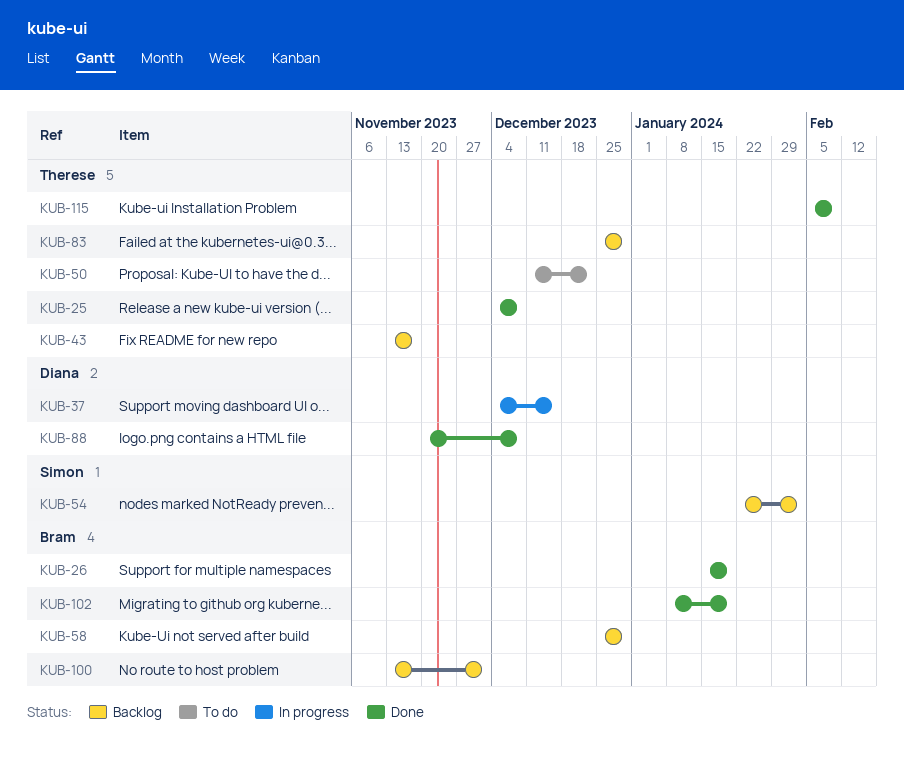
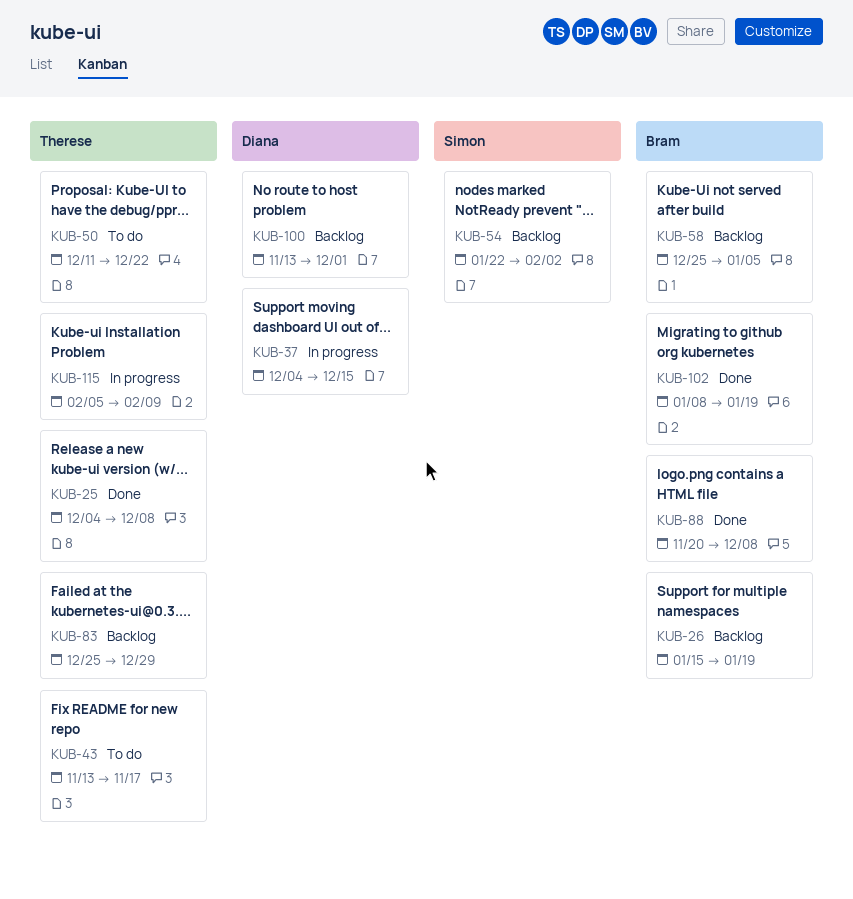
KUB-26, status: Done -> Backlog
KUB-43, status: Backlog -> To do
KUB-58, due: Dec 29 -> Jan 5
KUB-88, owner: Diana -> Bram
KUB-100, owner: Bram -> Diana
KUB-115, status: Done -> In progress

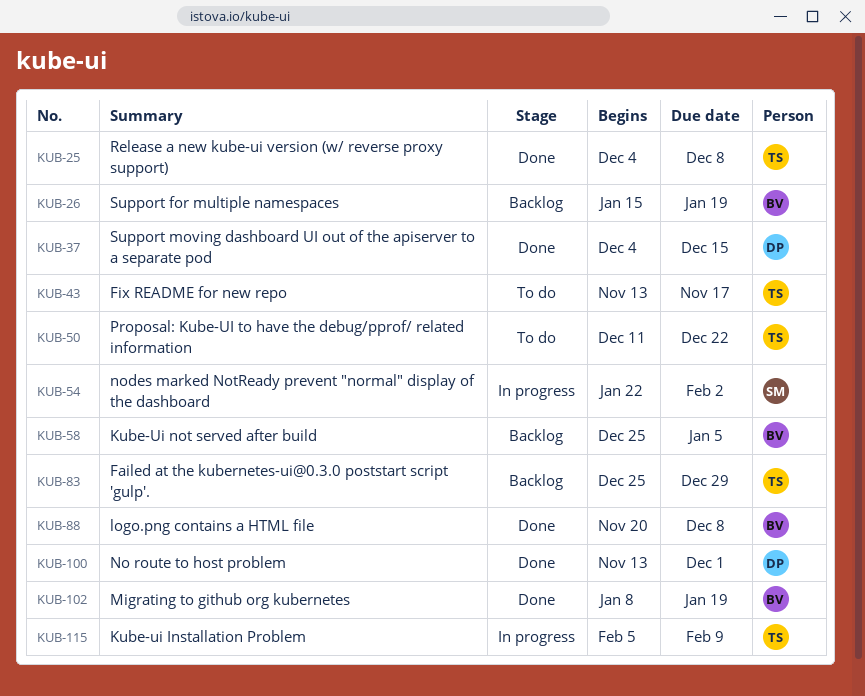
KUB-37, status: In progress -> Done
KUB-54, status: Backlog -> In progress
KUB-100, status: Backlog -> Done

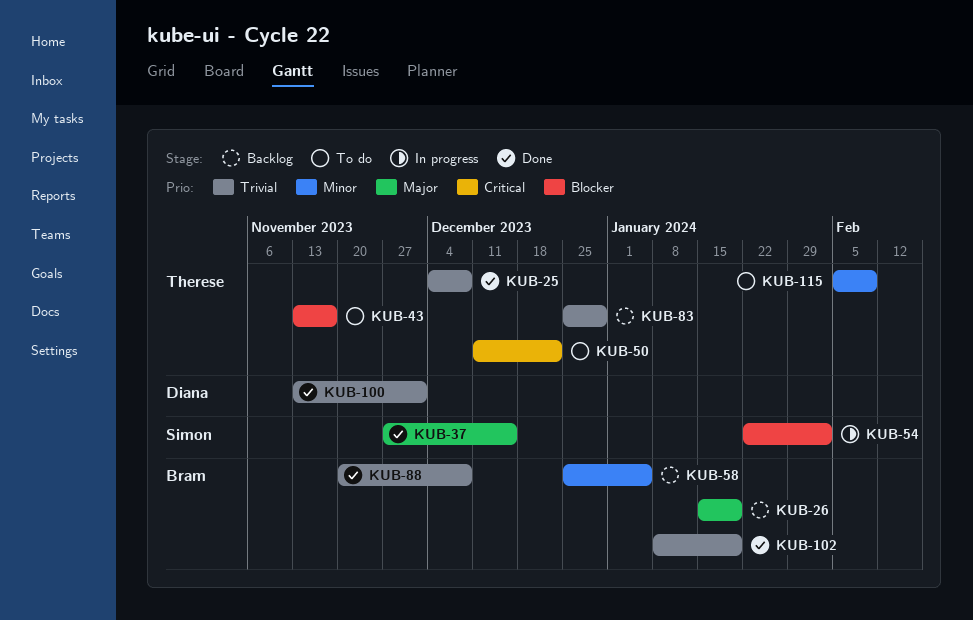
KUB-37, owner: Diana -> Simon
KUB-37, start: Dec 4 -> Nov 27
KUB-115, status: In progress -> To do

